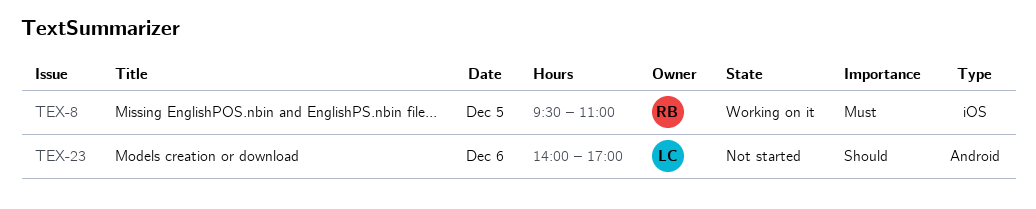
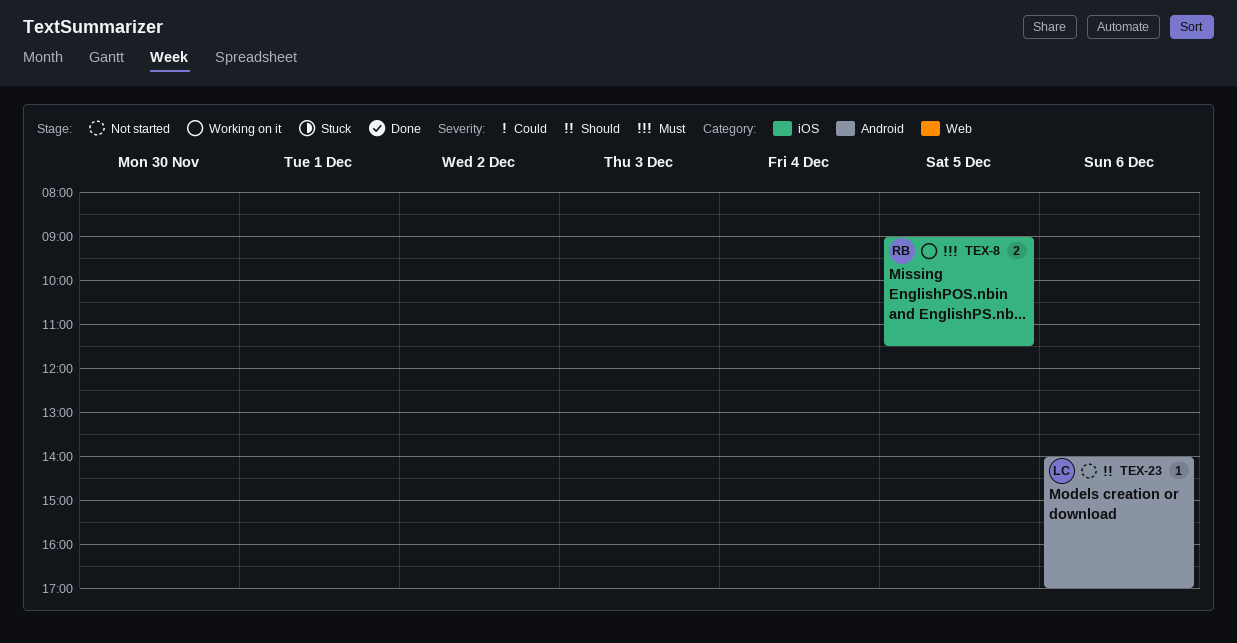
TEX-8, begins: 09:30 -> 09:00
TEX-8, ends: 11:00 -> 11:30

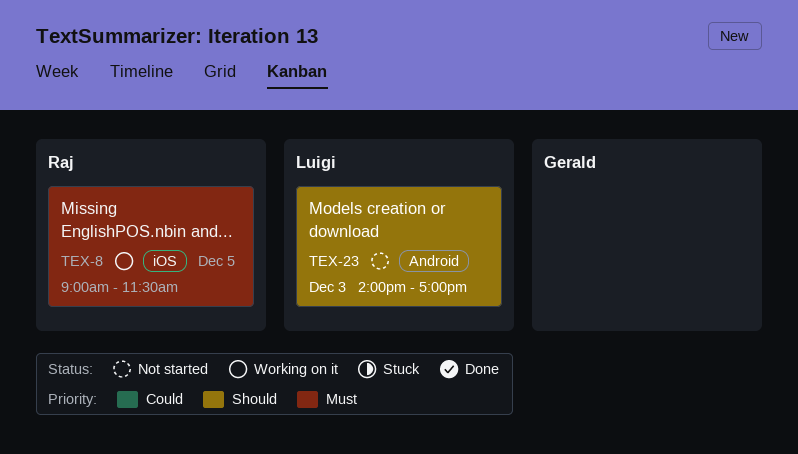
TEX-23, day: Dec 6 -> Dec 3

